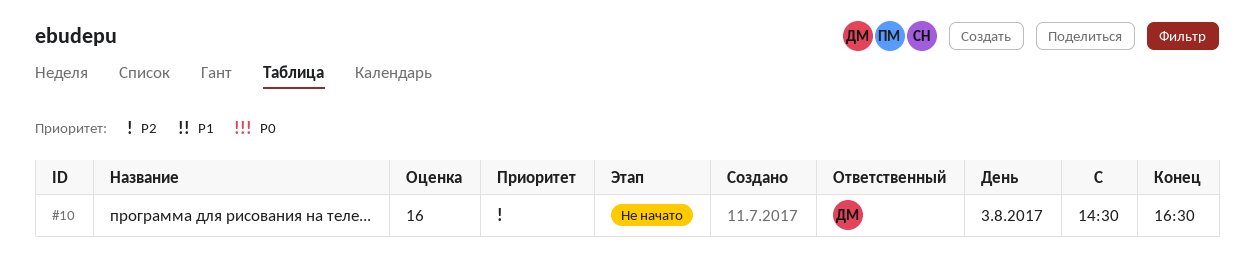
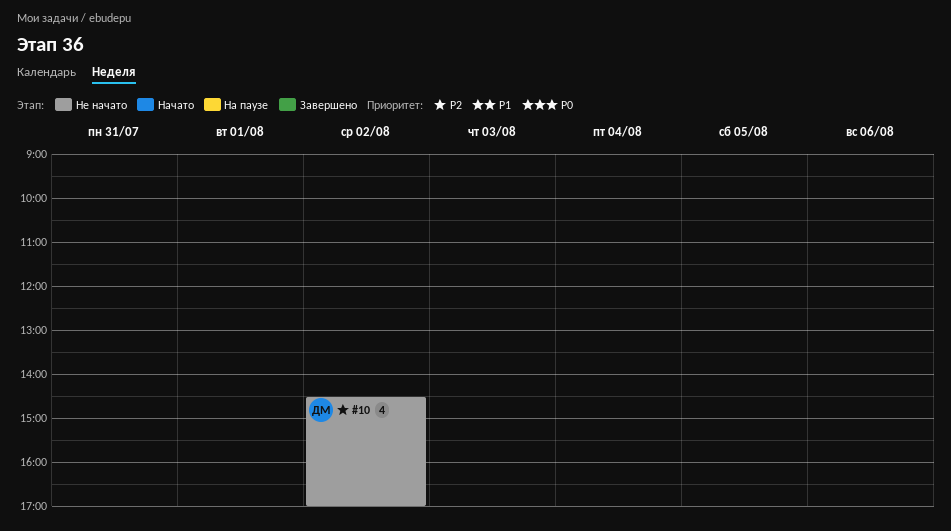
#10, estimate: 16 -> 4
#10, day: Aug 3 -> Aug 2
#10, ends: 16:30 -> 17:00

